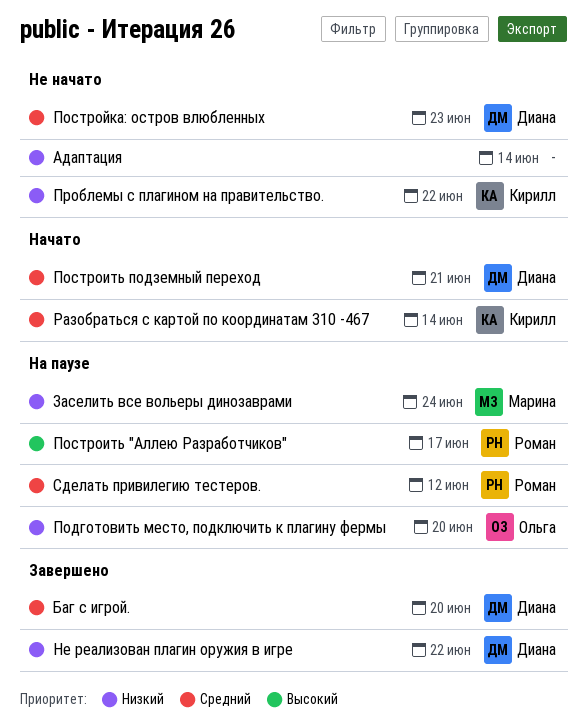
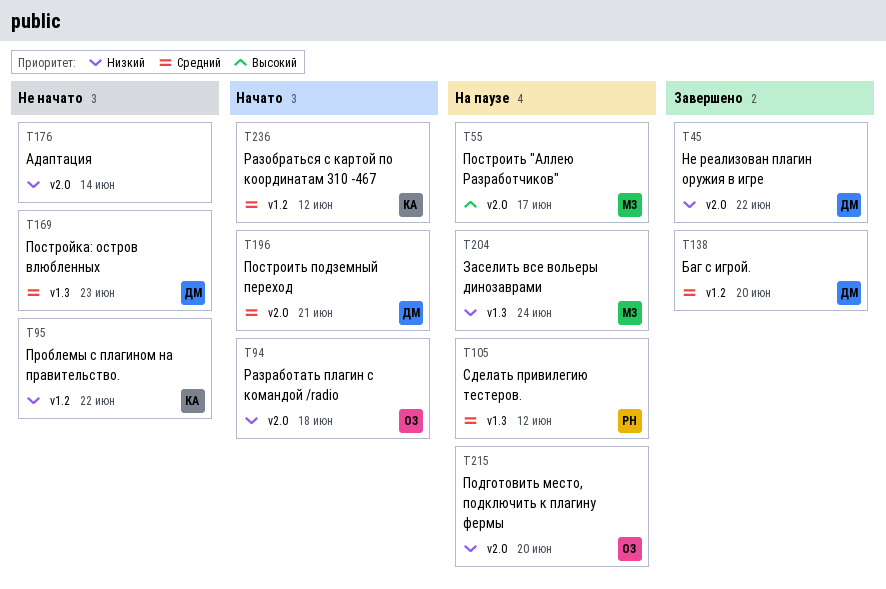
Построить "Аллею Разработчиков", owner: Роман -> Марина
Разобраться с картой по координатам 310 -467, due: Jun 14 -> Jun 12
Разработать плагин с командой /radio: none -> present

